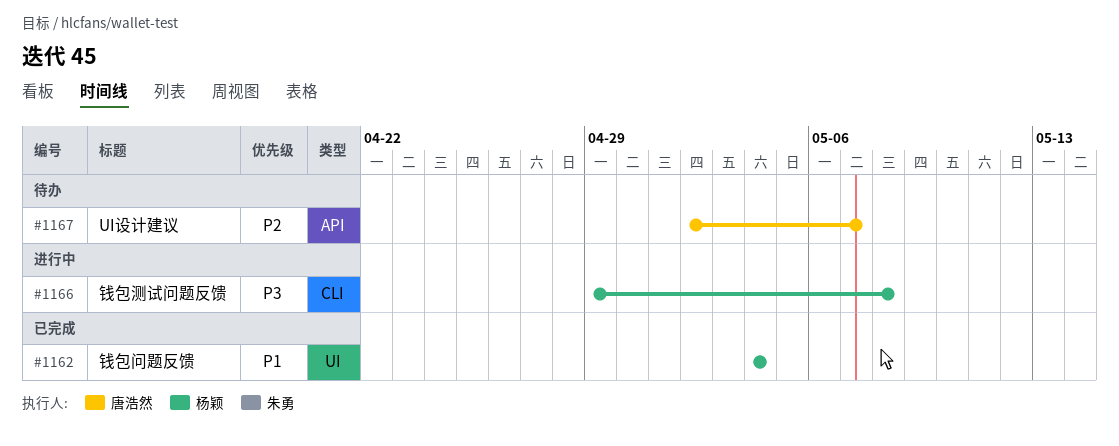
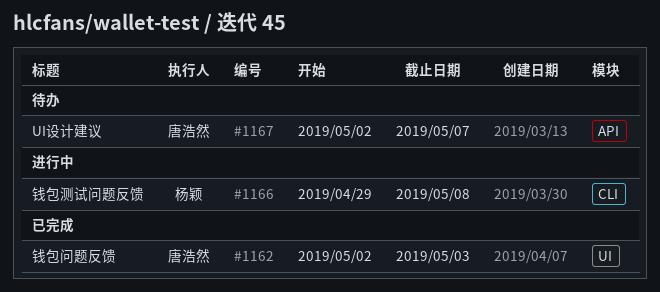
#1162, owner: 杨颖 -> 唐浩然
#1162, start: May 4 -> May 2
#1162, due: May 4 -> May 3

